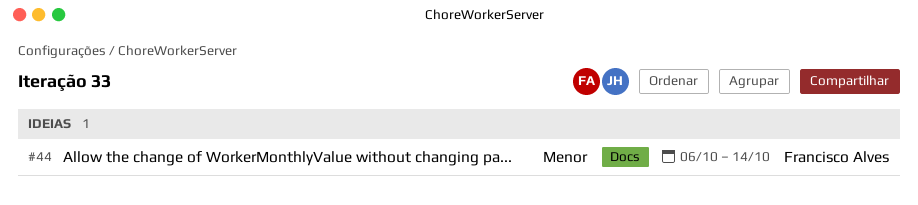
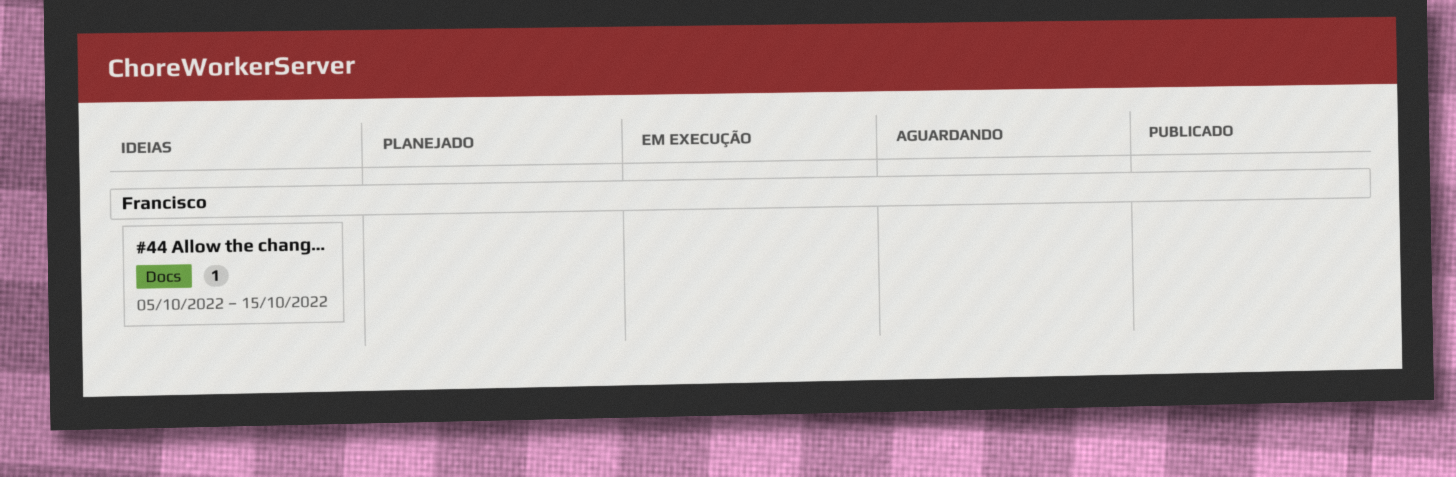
#44, start: Oct 6 -> Oct 5
#44, due: Oct 14 -> Oct 15

